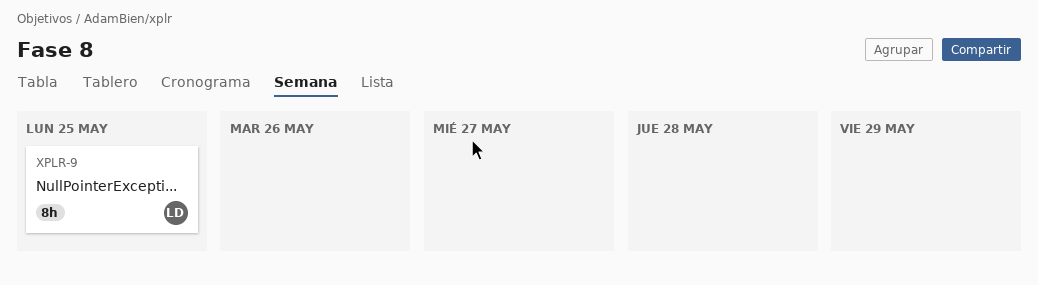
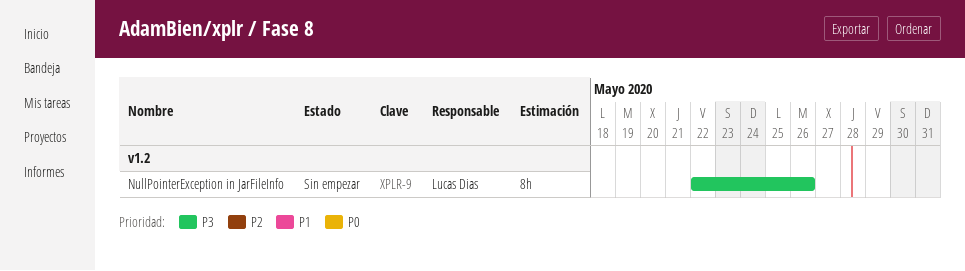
XPLR-9, due: May 25 -> May 26

